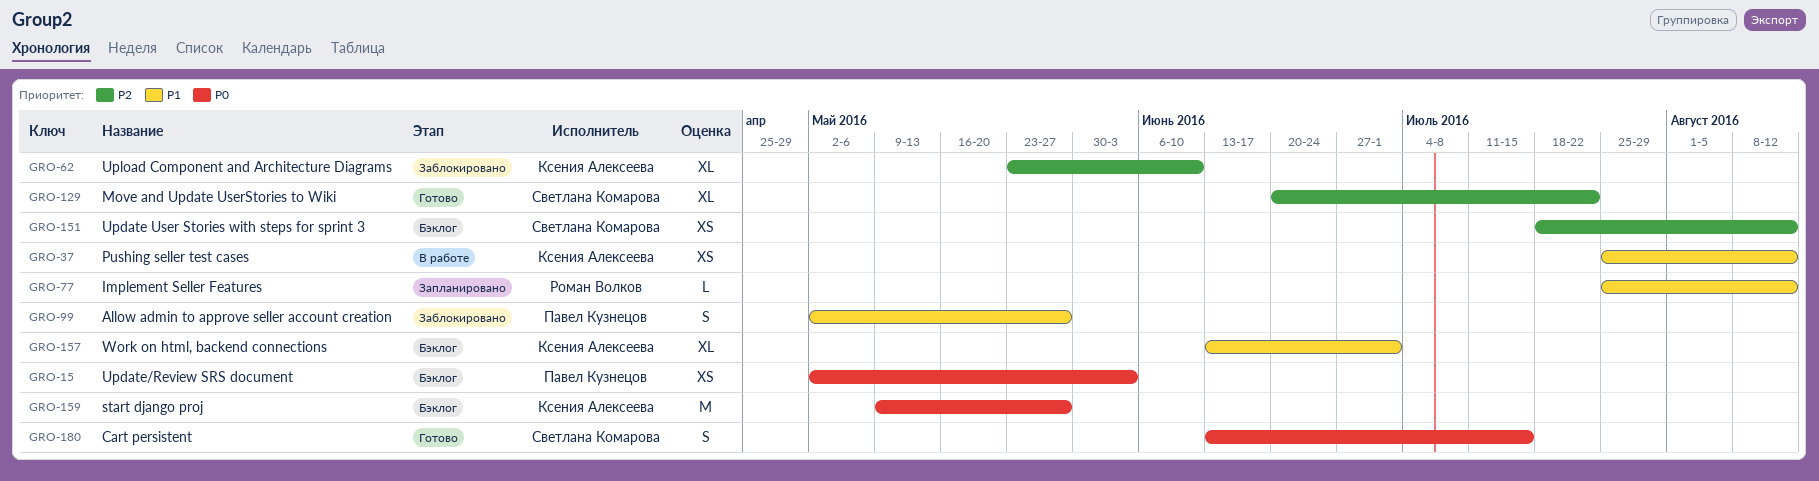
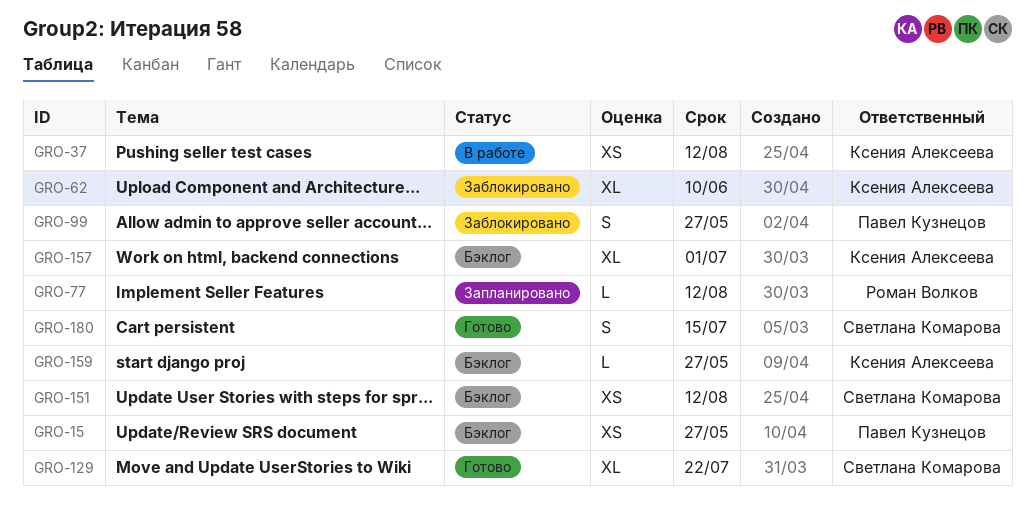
GRO-15, due: Jun 3 -> May 27
GRO-159, estimate: M -> L

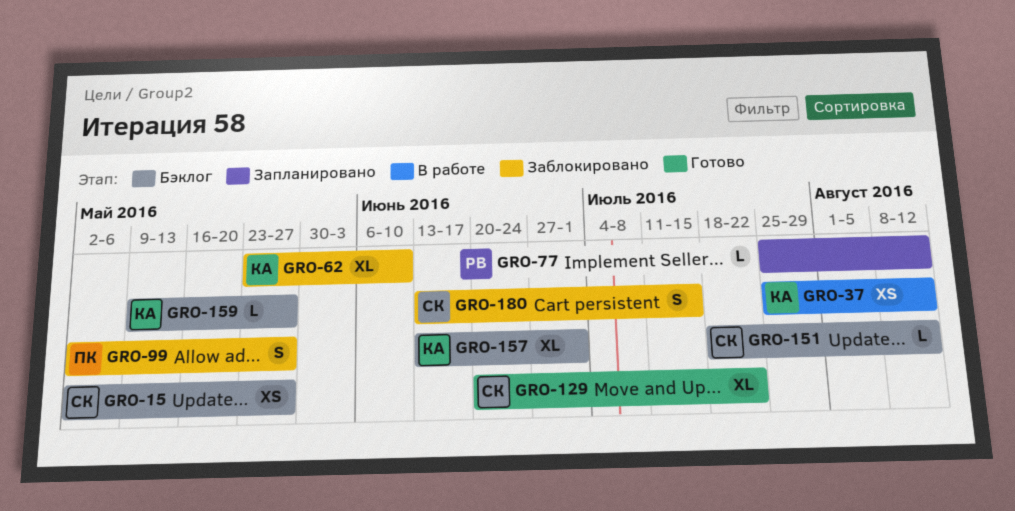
GRO-15, owner: Павел Кузнецов -> Светлана Комарова
GRO-151, estimate: XS -> L
GRO-180, status: Готово -> Заблокировано

